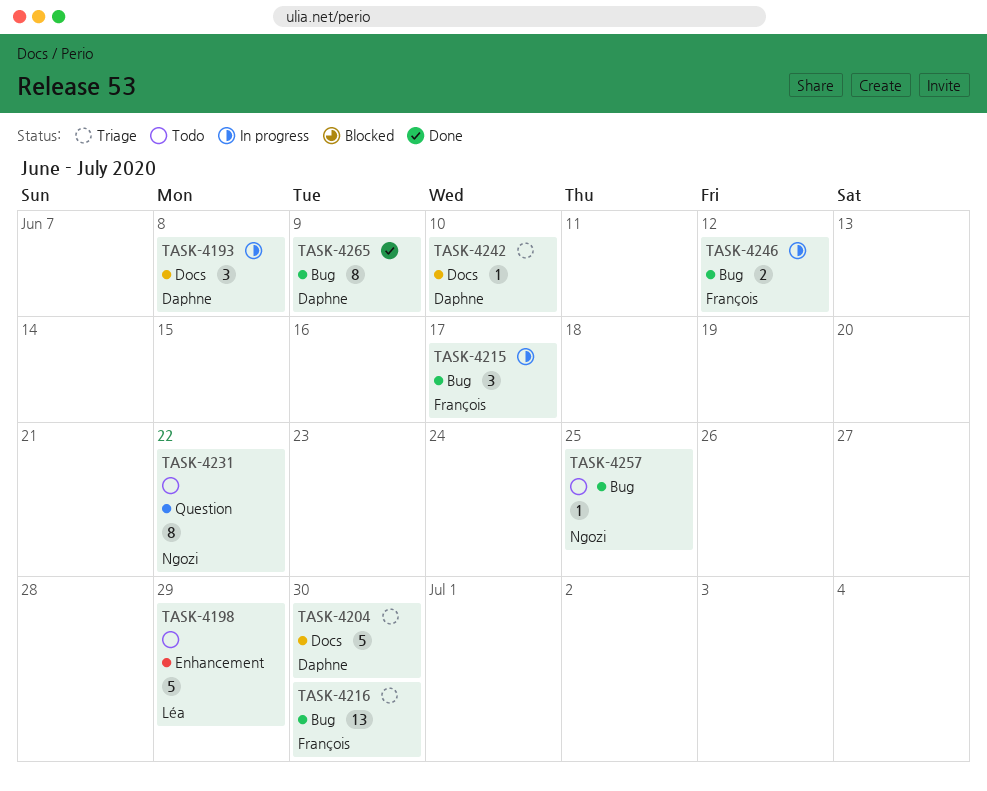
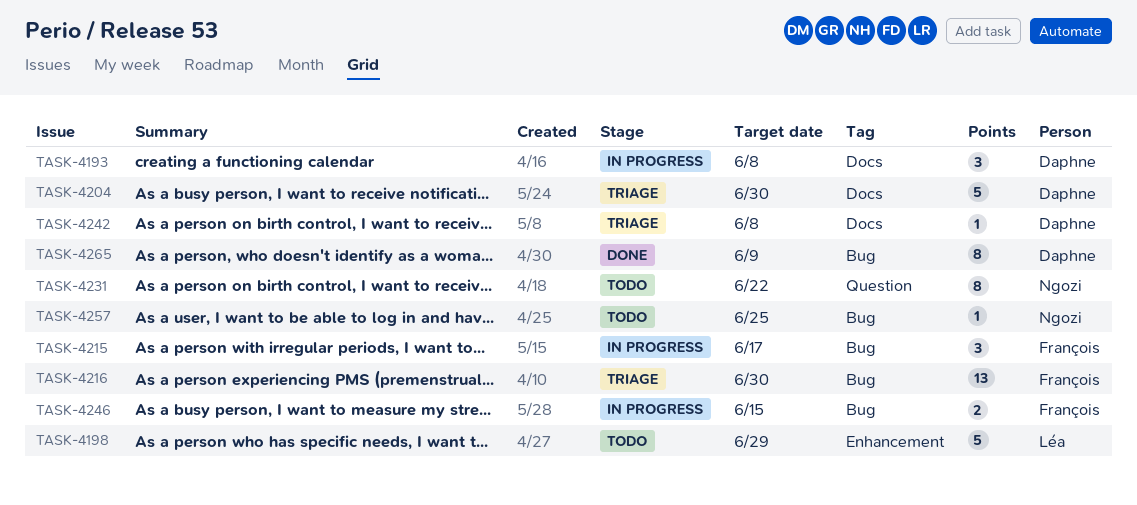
TASK-4242, due: Jun 10 -> Jun 8
TASK-4246, due: Jun 12 -> Jun 15

